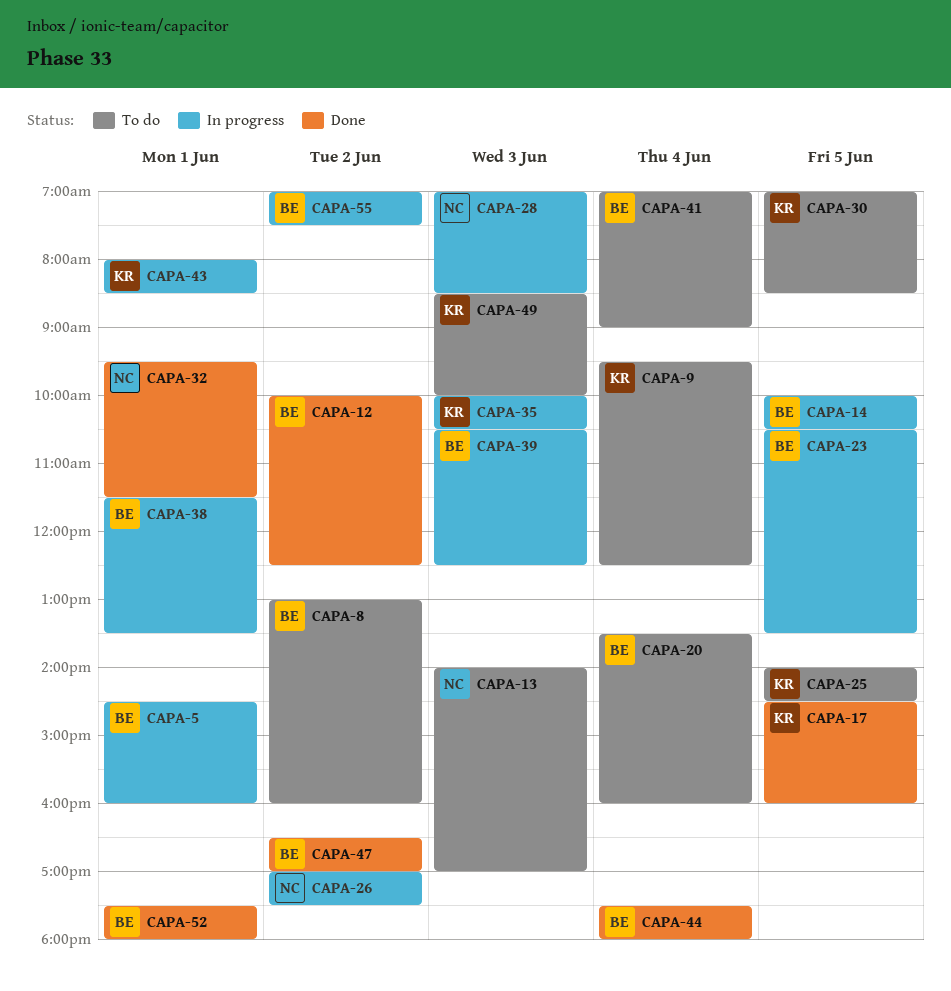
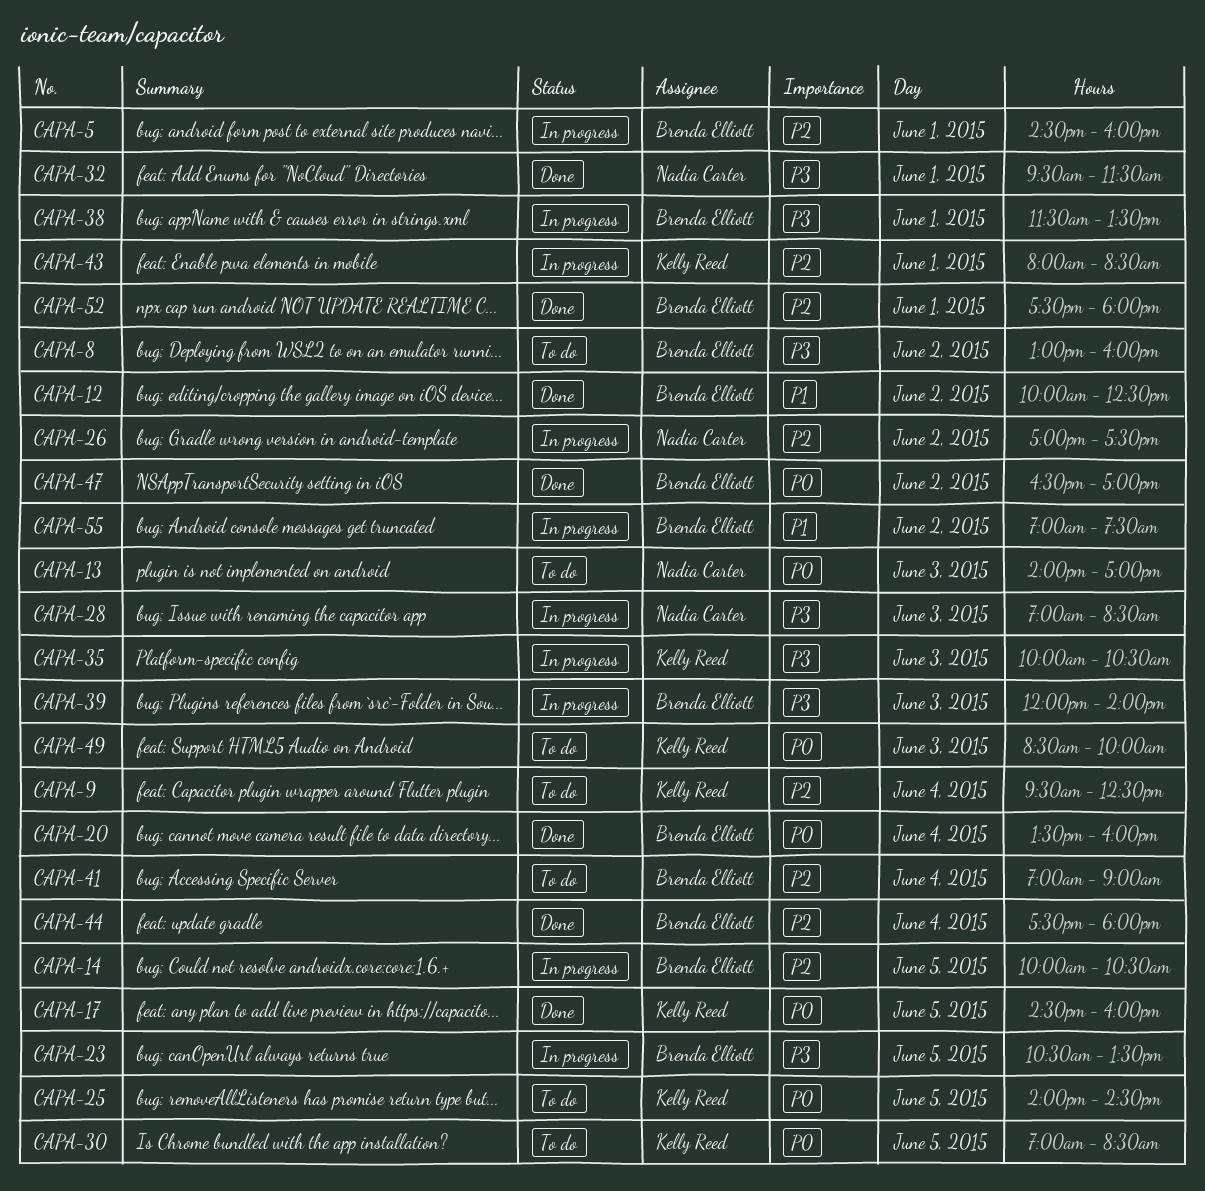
CAPA-20, status: To do -> Done
CAPA-39, begins: 10:30 -> 12:00
CAPA-39, ends: 12:30 -> 14:00

